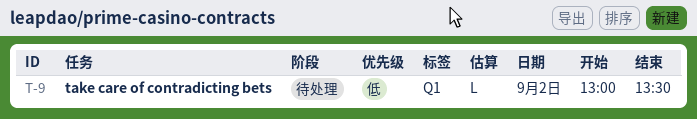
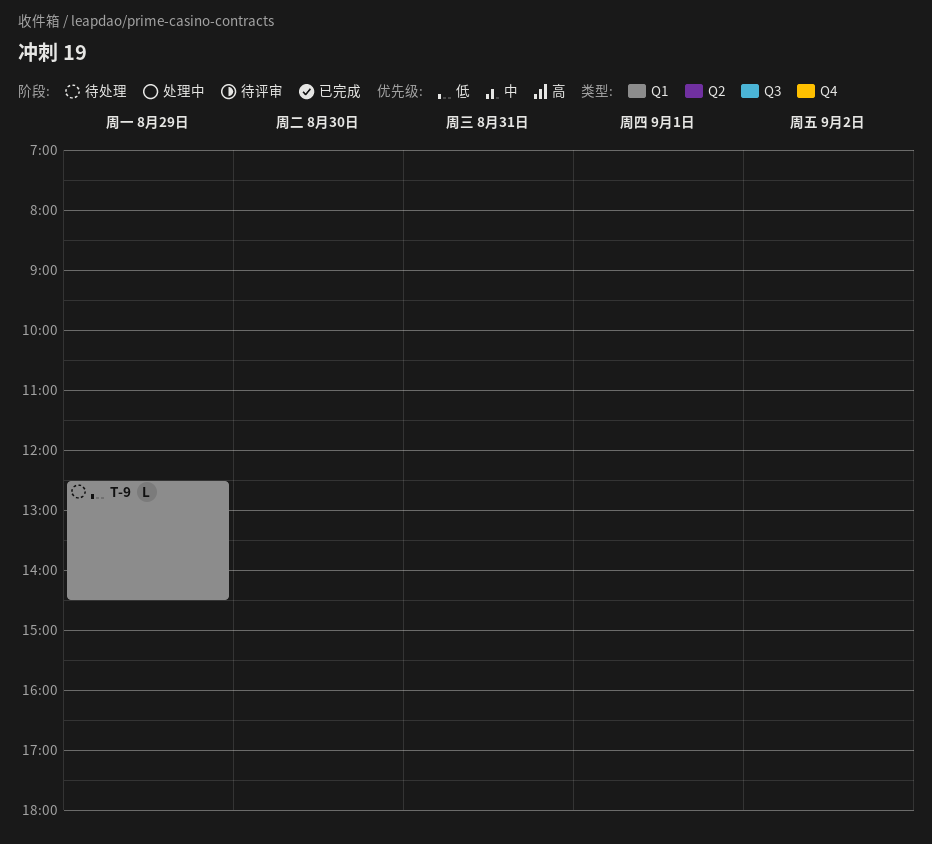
T-9, day: Sep 2 -> Aug 29
T-9, begins: 13:00 -> 12:30
T-9, ends: 13:30 -> 14:30

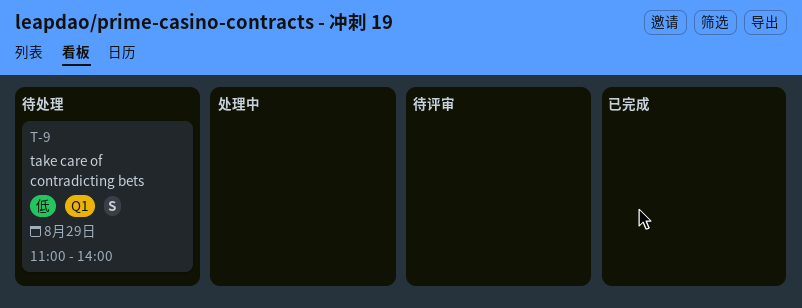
T-9, estimate: L -> S
T-9, begins: 12:30 -> 11:00
T-9, ends: 14:30 -> 14:00

